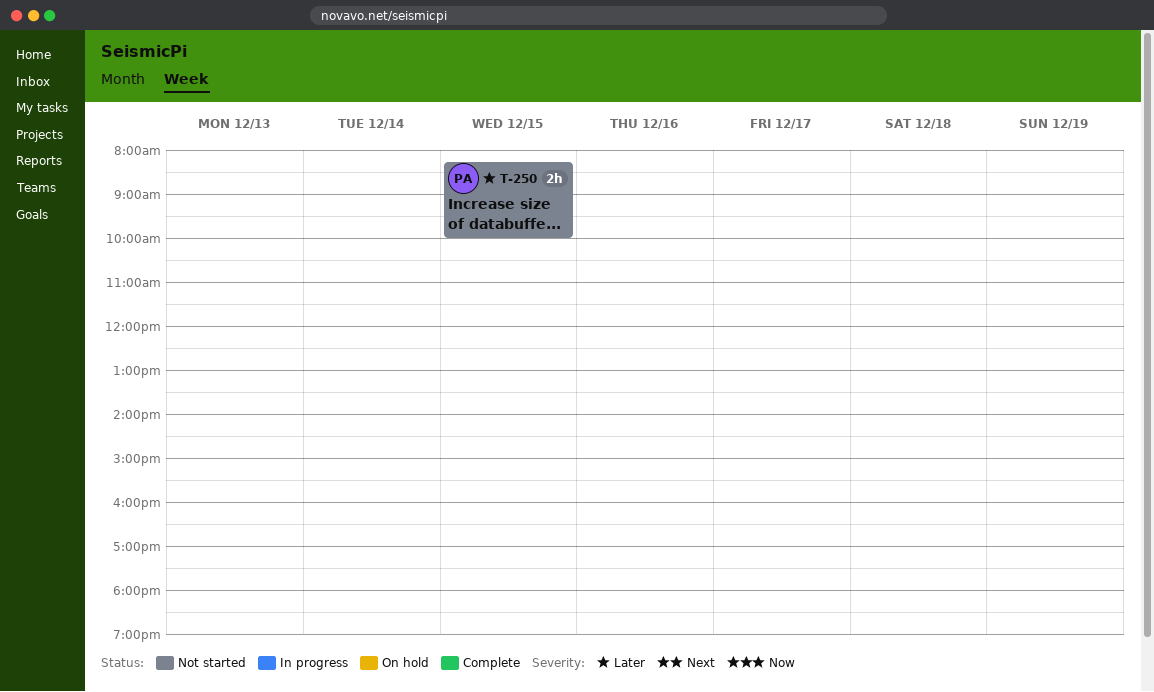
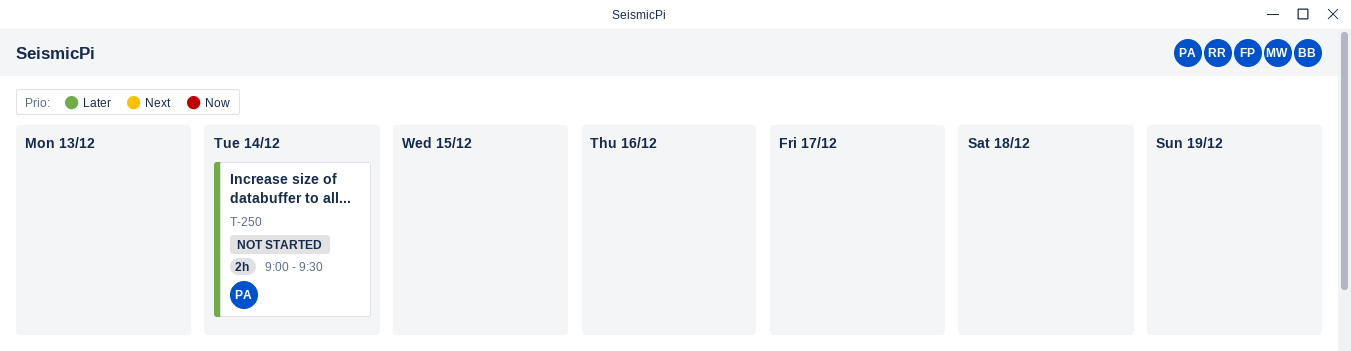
T-250, day: Dec 15 -> Dec 14
T-250, begins: 08:15 -> 09:00
T-250, ends: 10:00 -> 09:30

